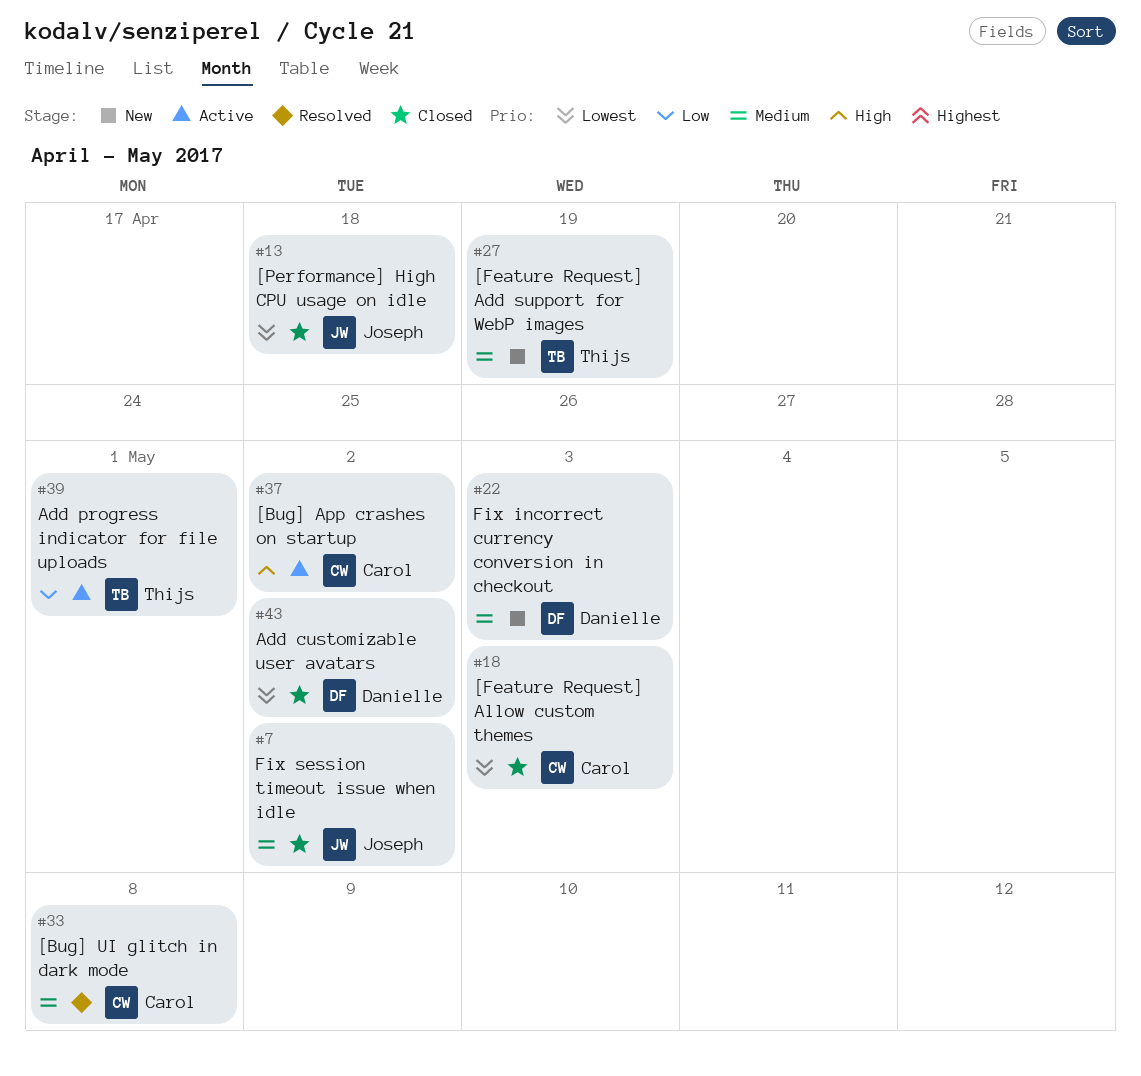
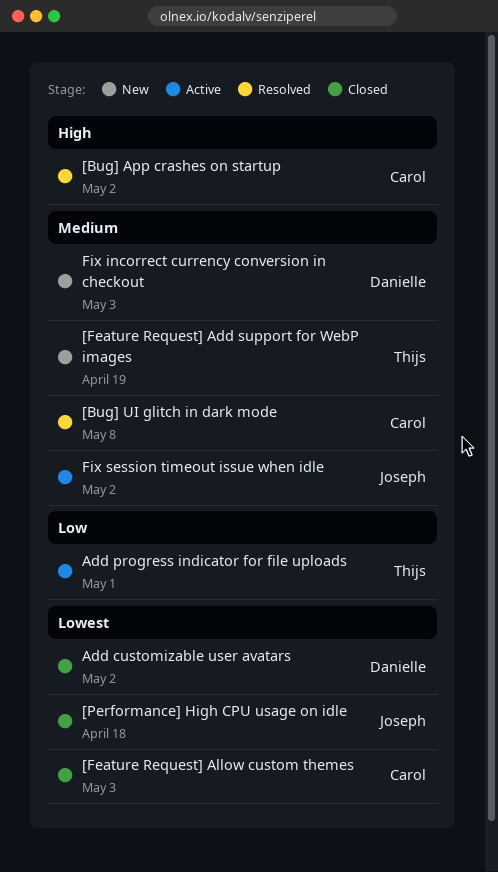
[Bug] App crashes on startup, status: Active -> Resolved
Fix session timeout issue when idle, status: Closed -> Active

